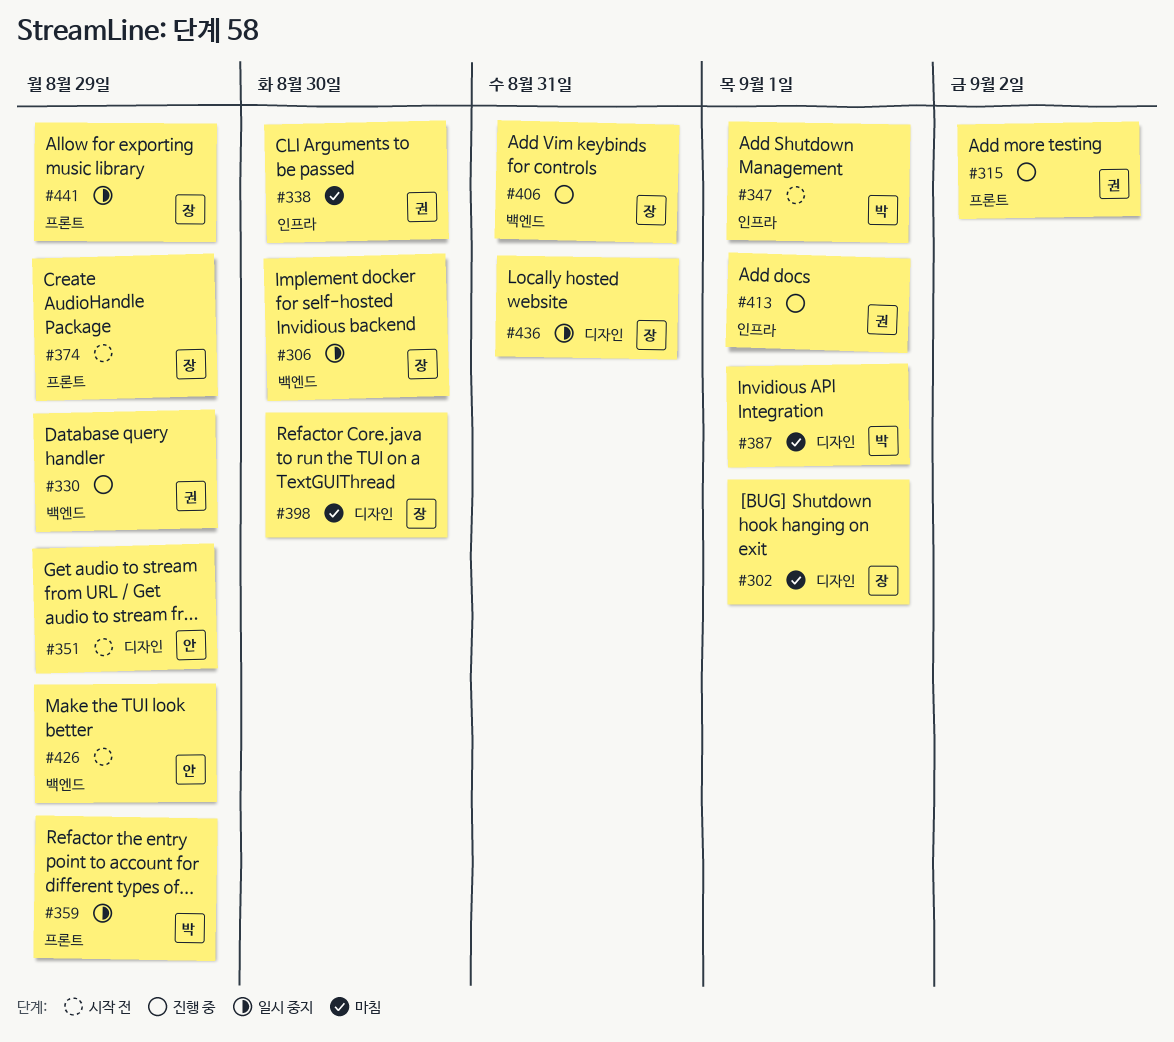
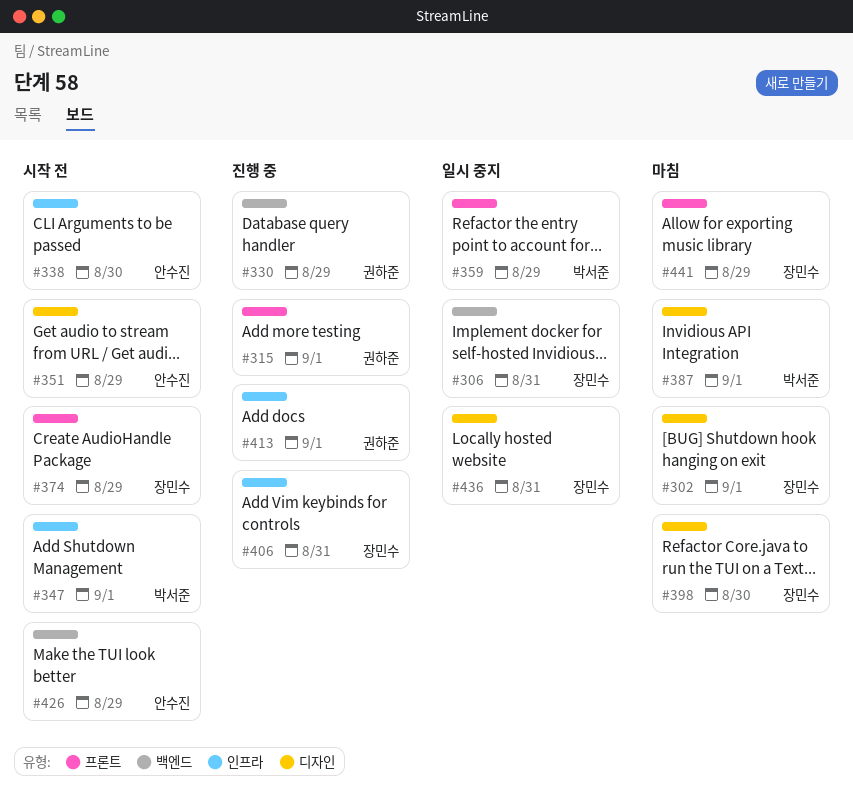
#306, due: Aug 30 -> Aug 31
#315, due: Sep 2 -> Sep 1
#338, status: 마침 -> 시작 전
#338, owner: 권하준 -> 안수진
#406, label: 백엔드 -> 인프라
#441, status: 일시 중지 -> 마침

